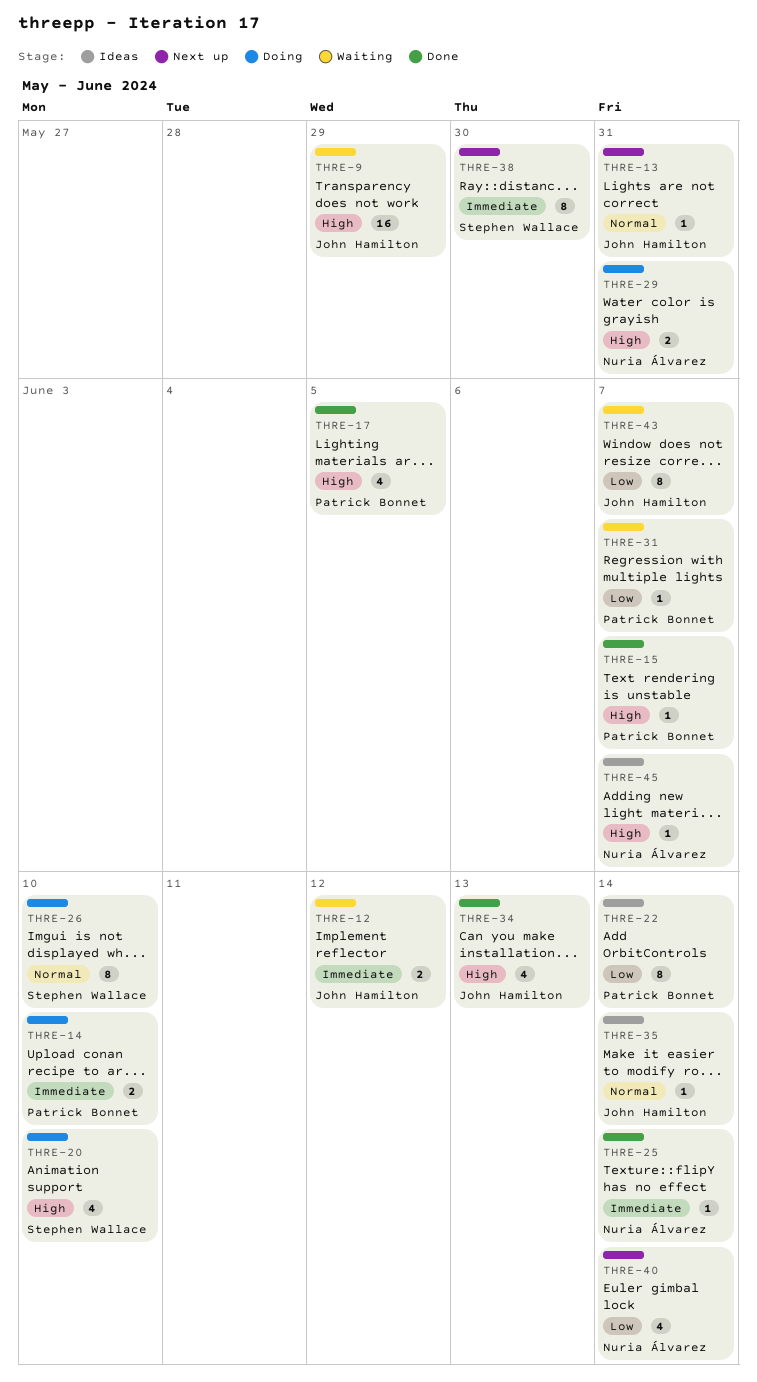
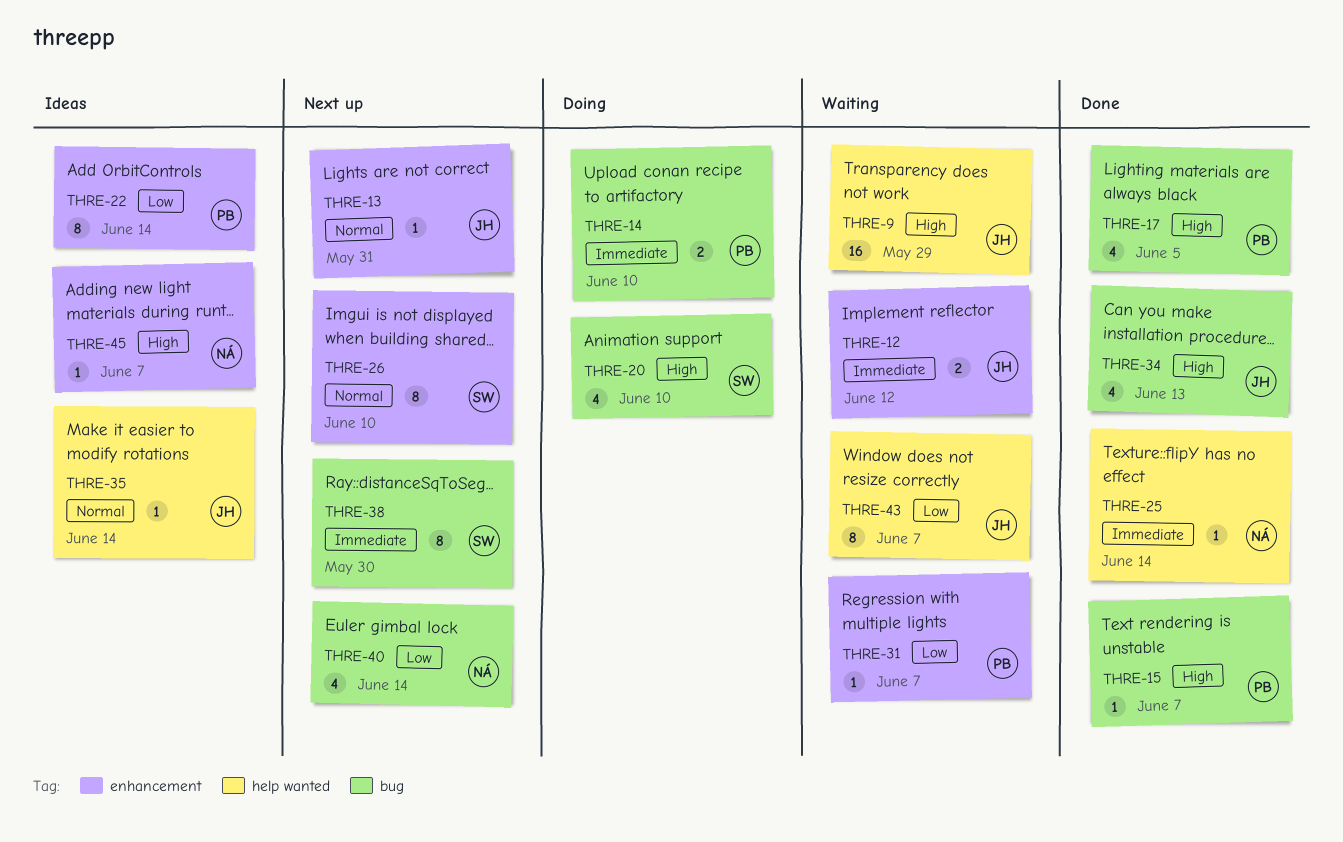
THRE-26, status: Doing -> Next up
THRE-29: present -> none

